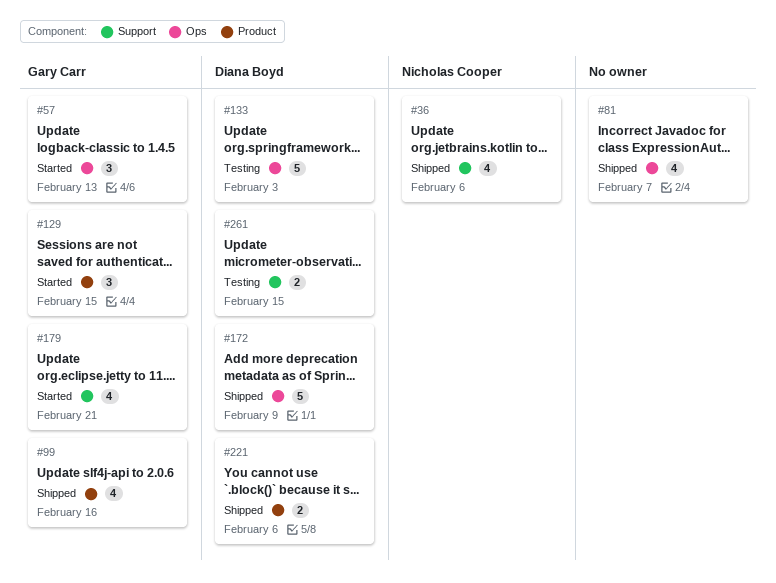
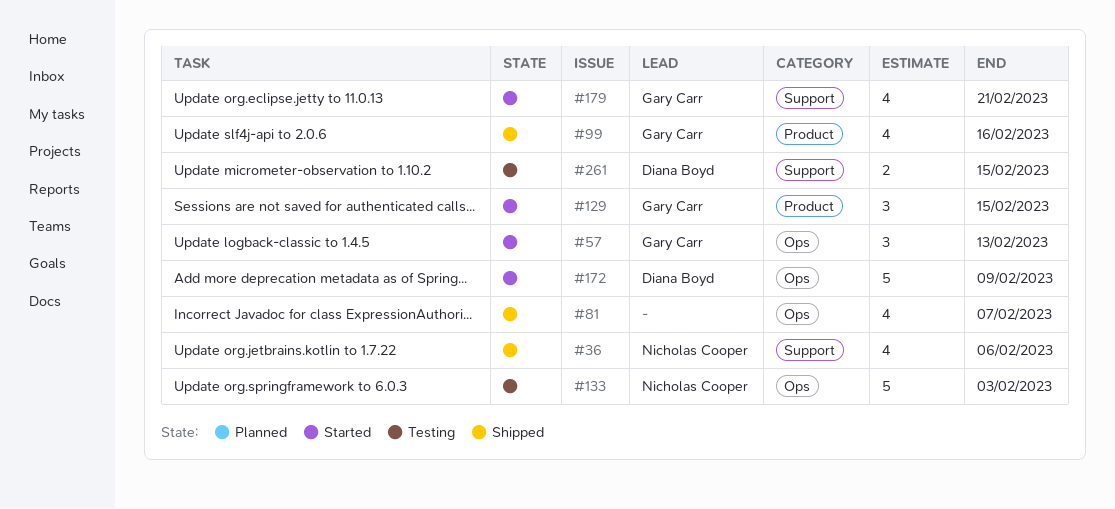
#133, owner: Diana Boyd -> Nicholas Cooper
#172, status: Shipped -> Started
#221: present -> none

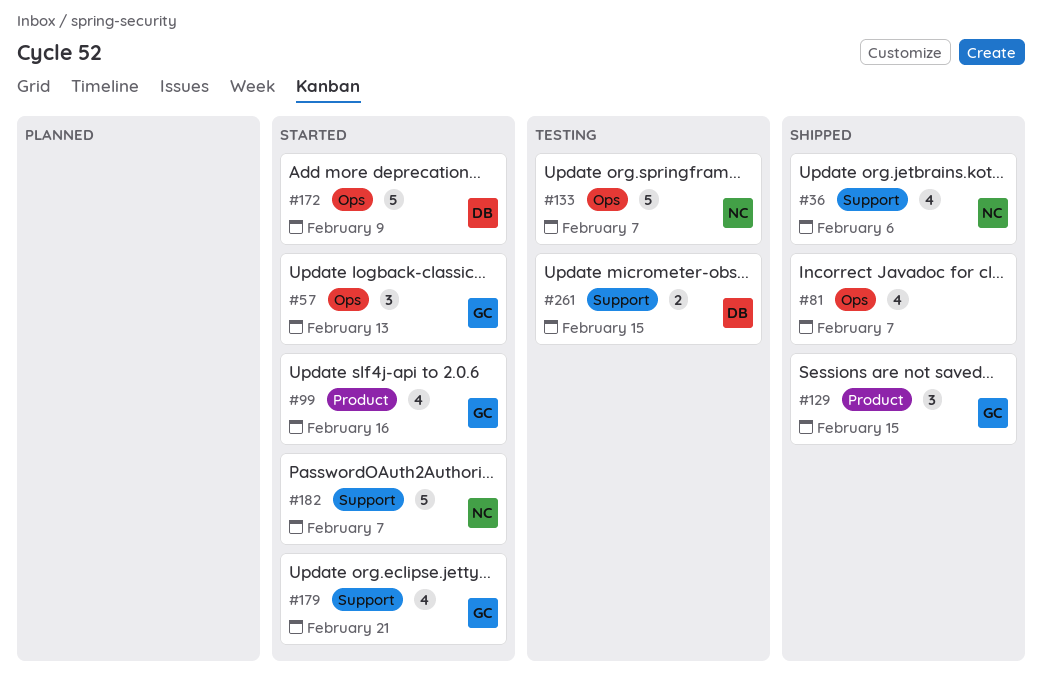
#99, status: Shipped -> Started
#129, status: Started -> Shipped
#133, due: Feb 3 -> Feb 7
#182: none -> present

